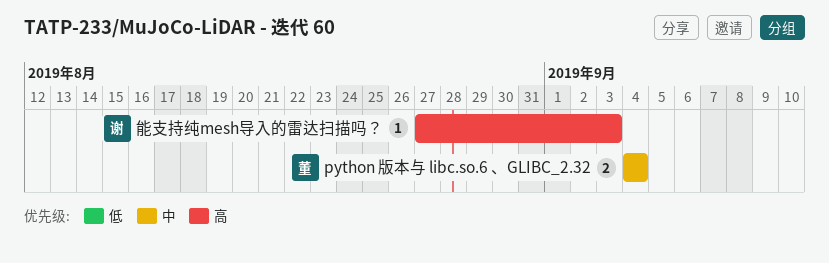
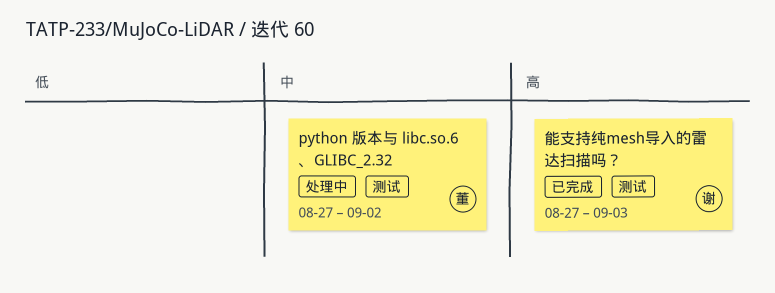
python 版本与 libc.so.6 、GLIBC_2.32, start: Sep 4 -> Aug 27
python 版本与 libc.so.6 、GLIBC_2.32, due: Sep 4 -> Sep 2

